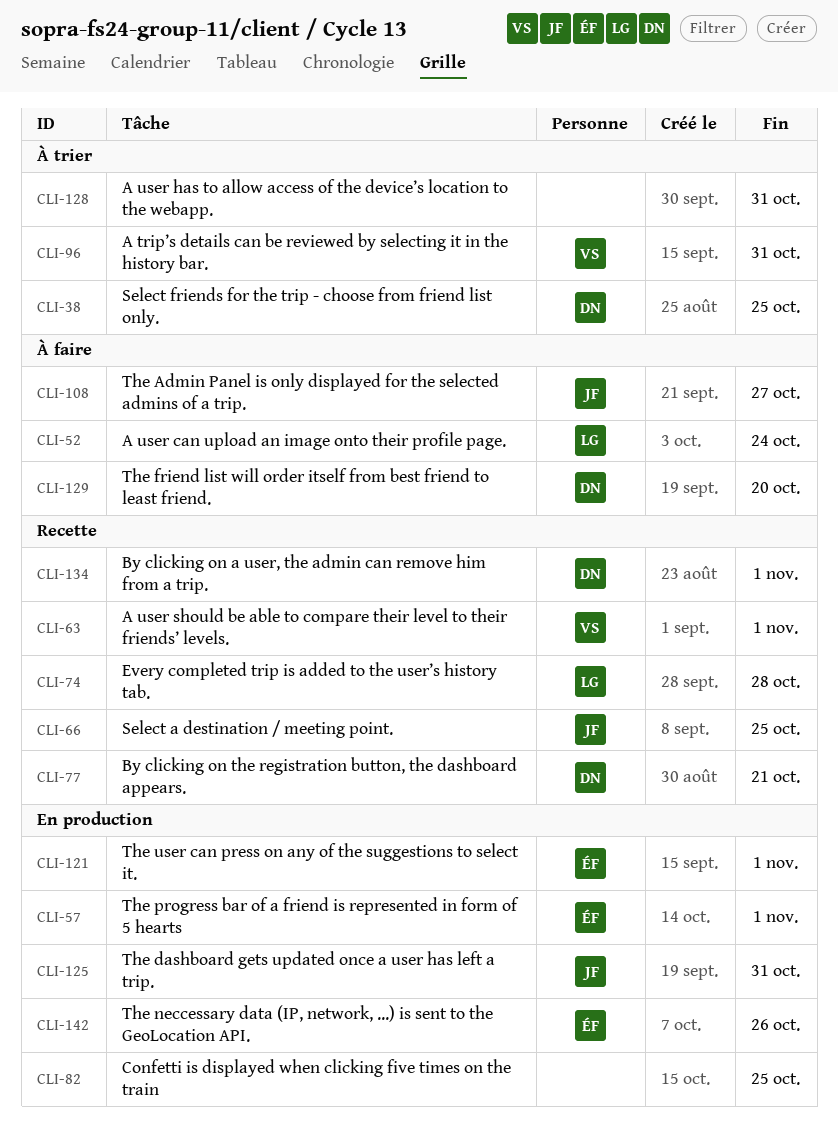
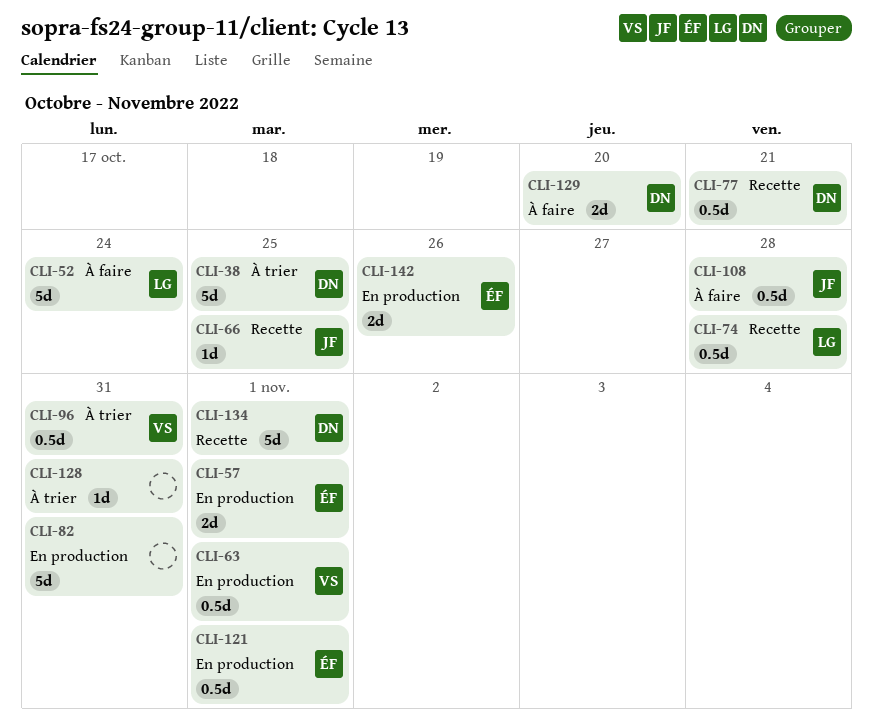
CLI-63, status: Recette -> En production
CLI-82, due: Oct 25 -> Oct 31
CLI-108, due: Oct 27 -> Oct 28
CLI-125: present -> none

